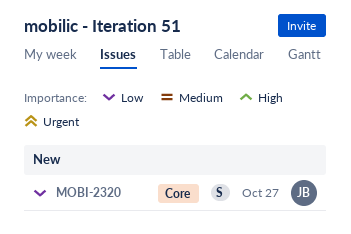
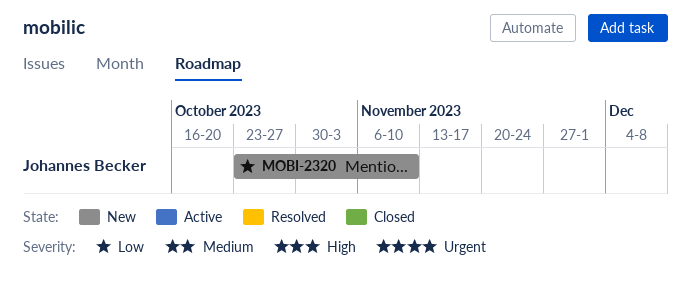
MOBI-2320, due: Oct 27 -> Nov 10

